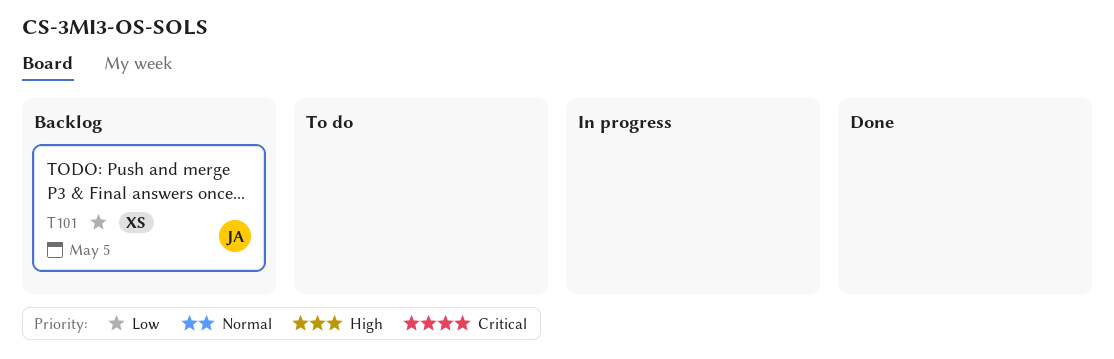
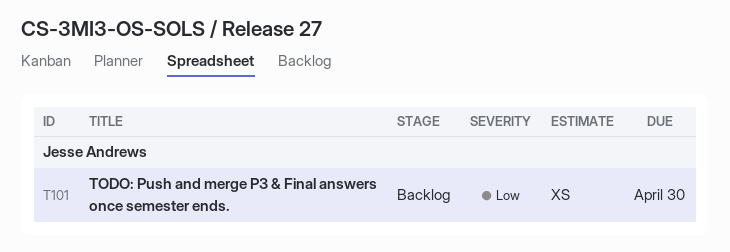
T101, due: May 5 -> Apr 30

